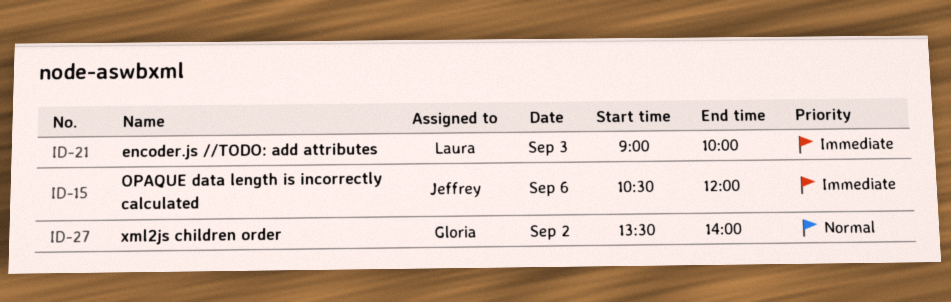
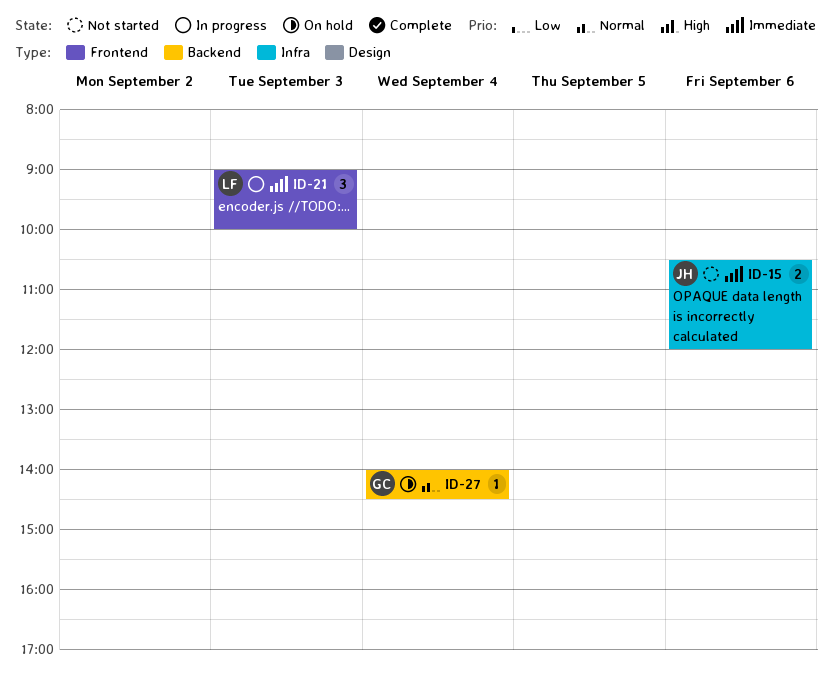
ID-27, day: Sep 2 -> Sep 4
ID-27, begins: 13:30 -> 14:00
ID-27, ends: 14:00 -> 14:30

